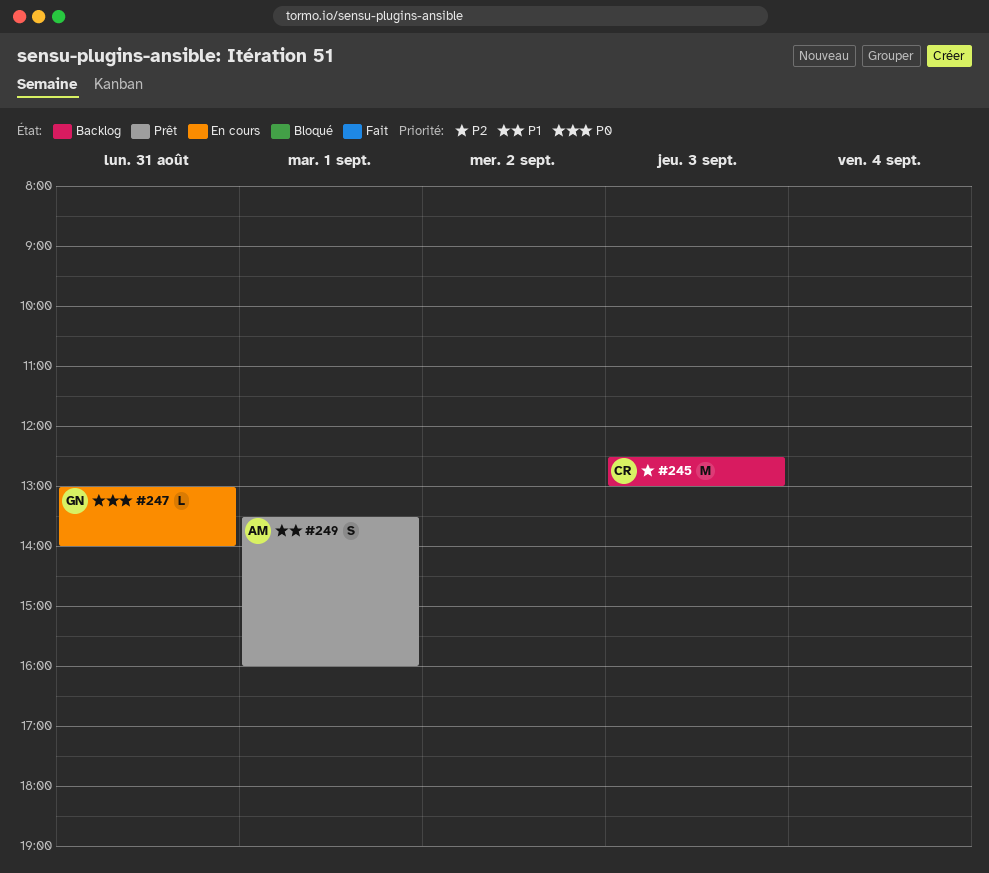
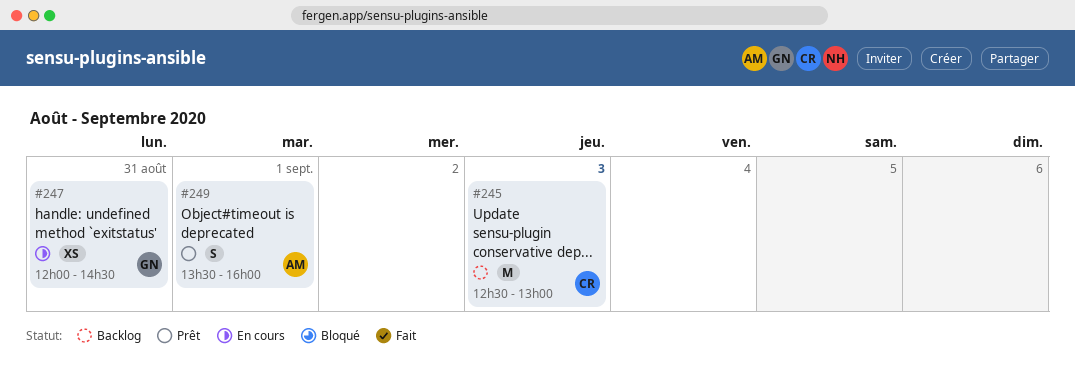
#247, estimate: L -> XS
#247, begins: 13:00 -> 12:00
#247, ends: 14:00 -> 14:30

